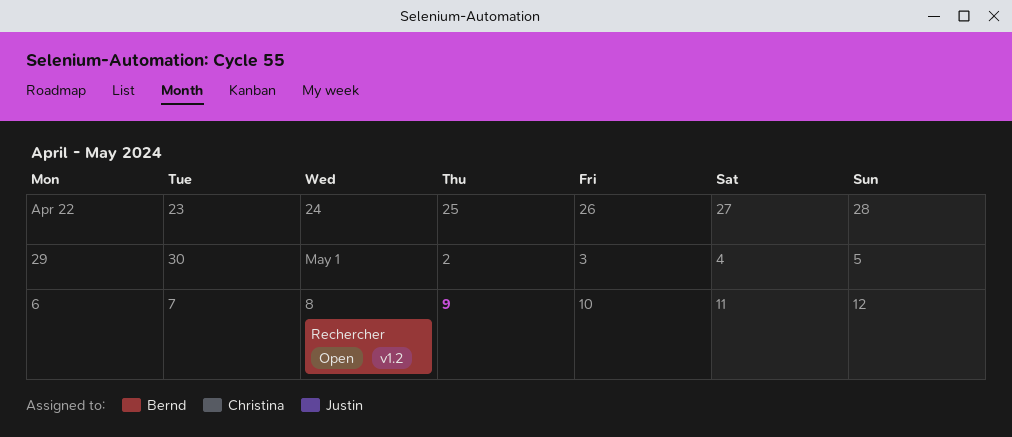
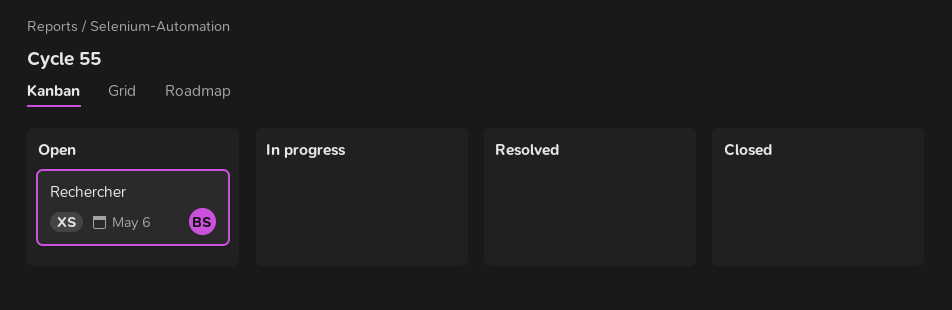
Rechercher, due: May 8 -> May 6

